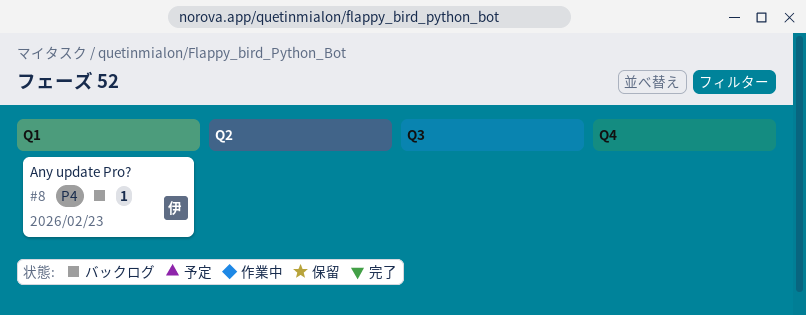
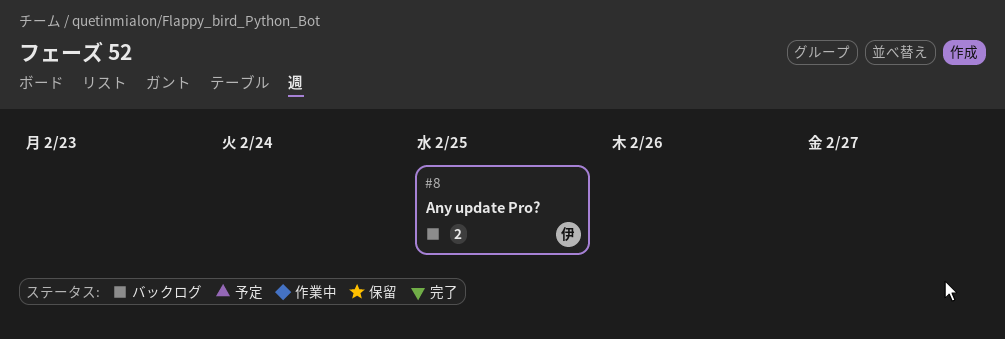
#8, estimate: 1 -> 2
#8, due: Feb 23 -> Feb 25

